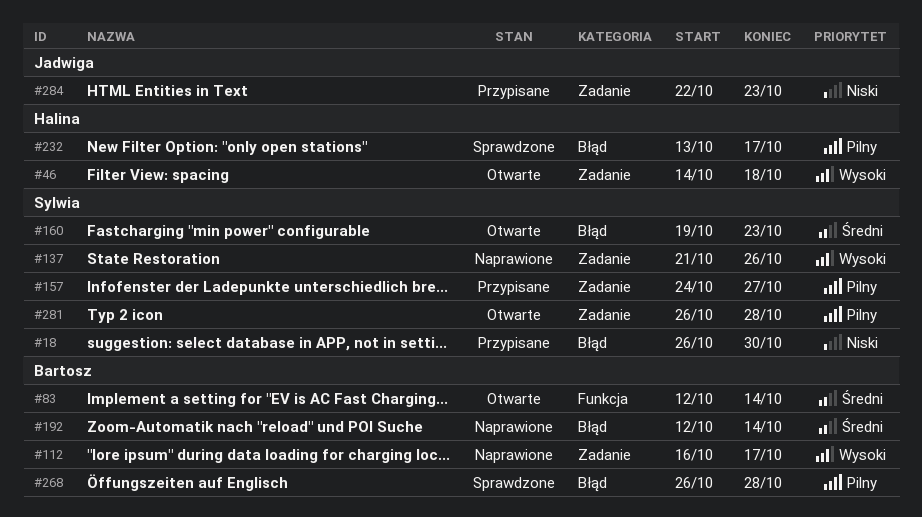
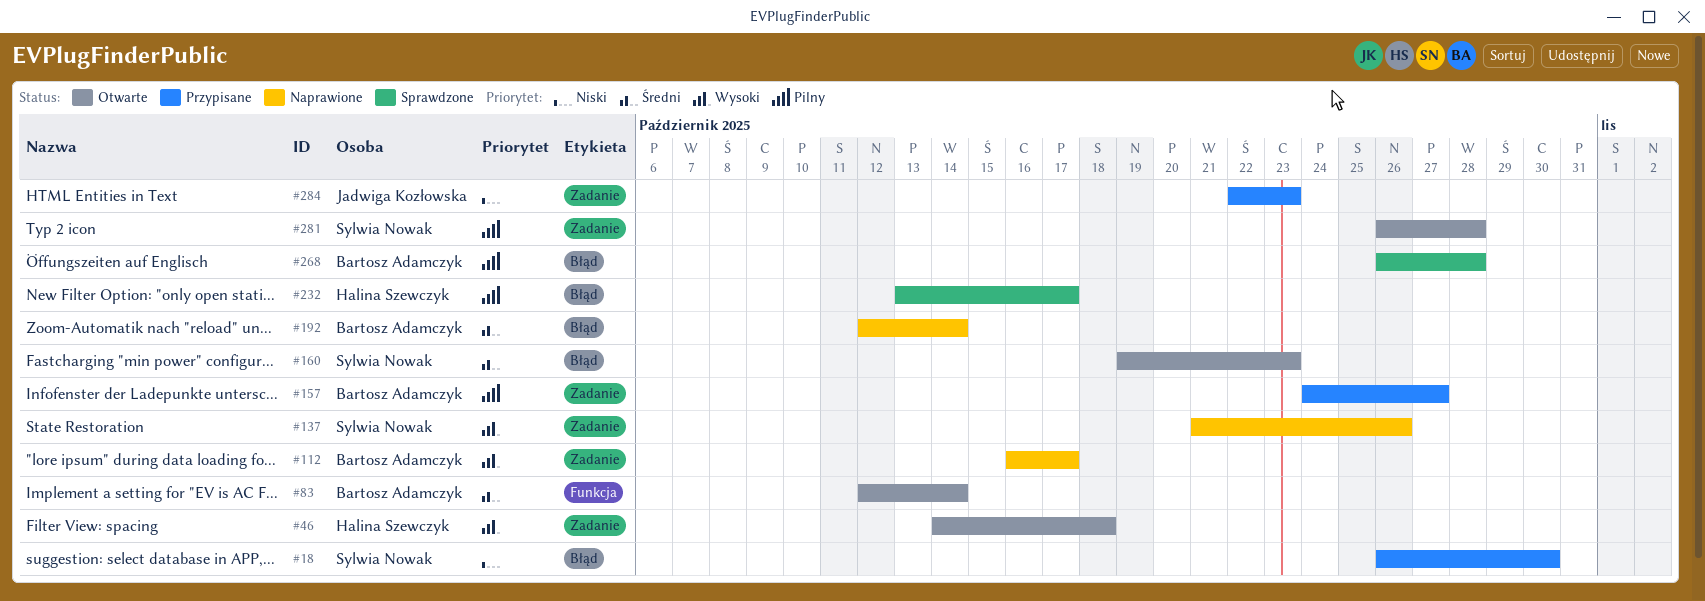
#157, owner: Sylwia Nowak -> Bartosz Adamczyk

